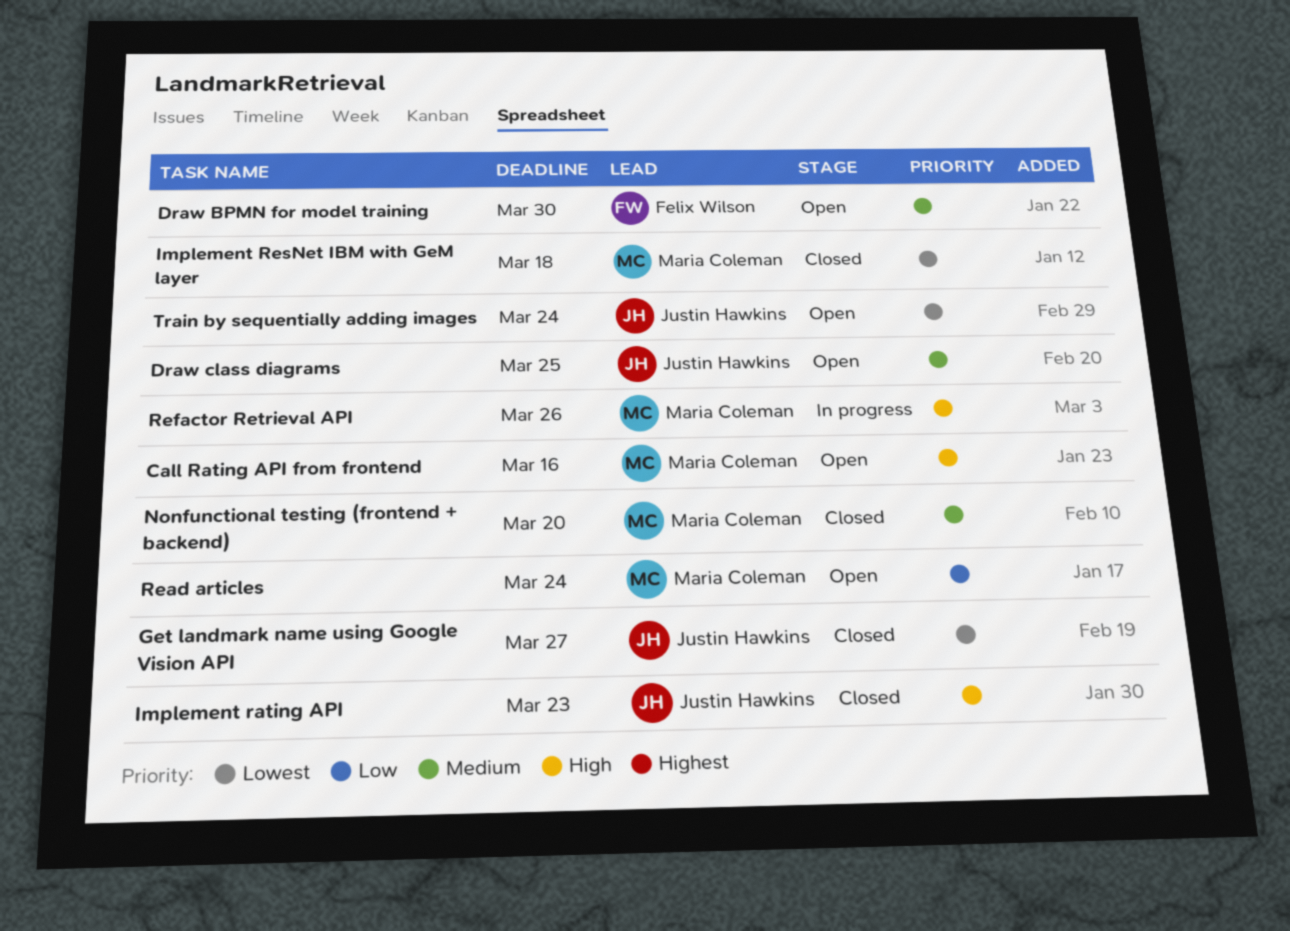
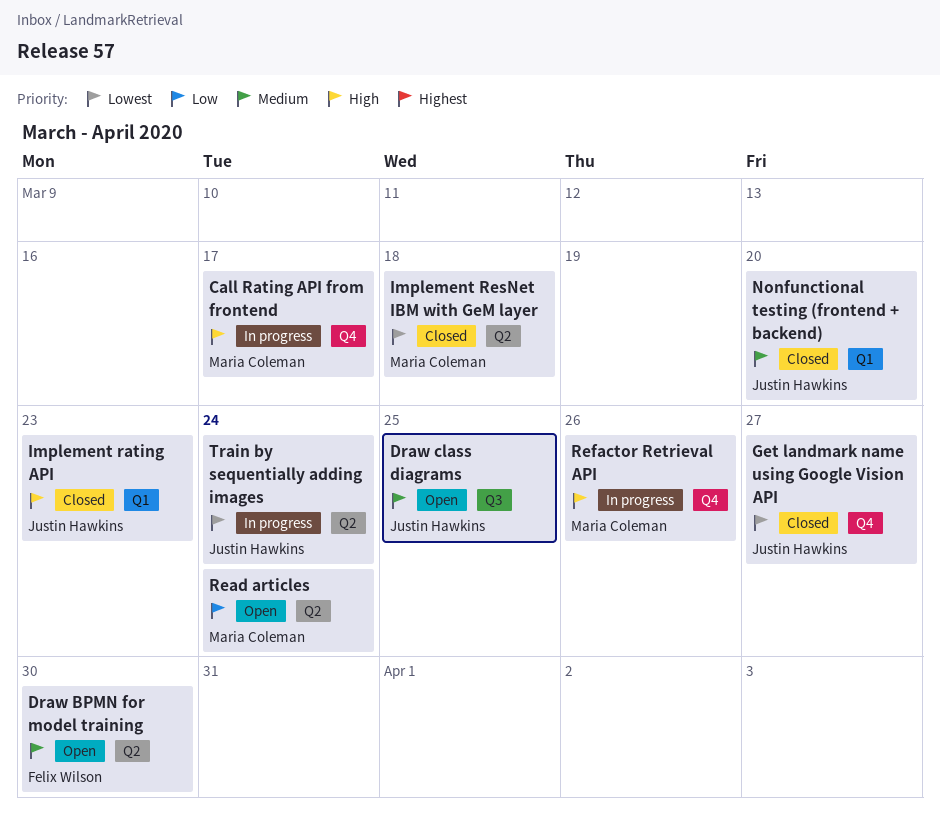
Call Rating API from frontend, status: Open -> In progress
Call Rating API from frontend, due: Mar 16 -> Mar 17
Nonfunctional testing (frontend + backend), owner: Maria Coleman -> Justin Hawkins
Train by sequentially adding images, status: Open -> In progress

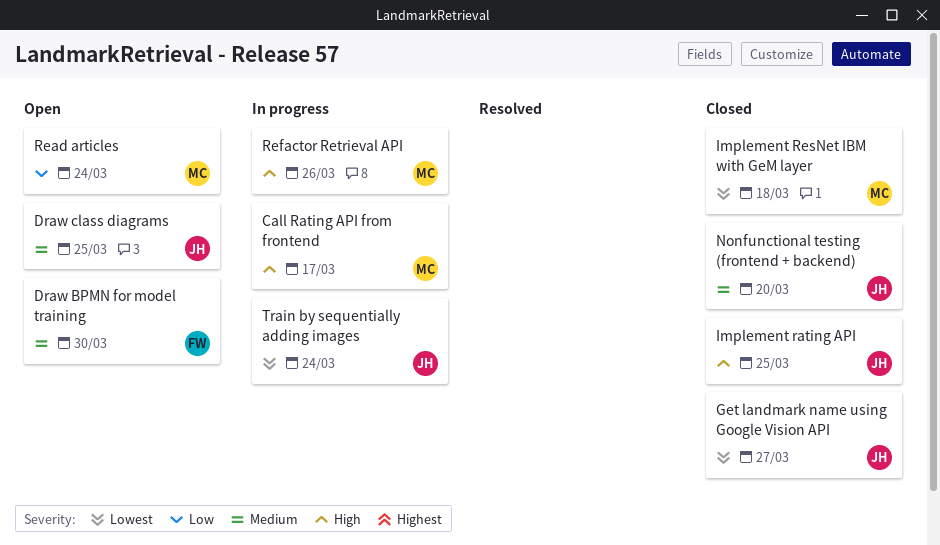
Implement rating API, due: Mar 23 -> Mar 25

